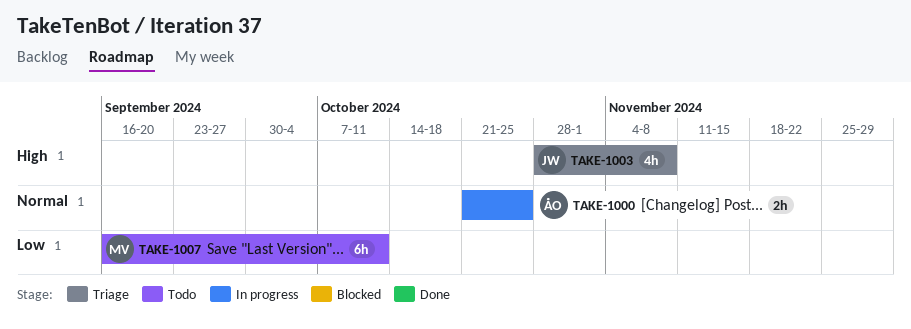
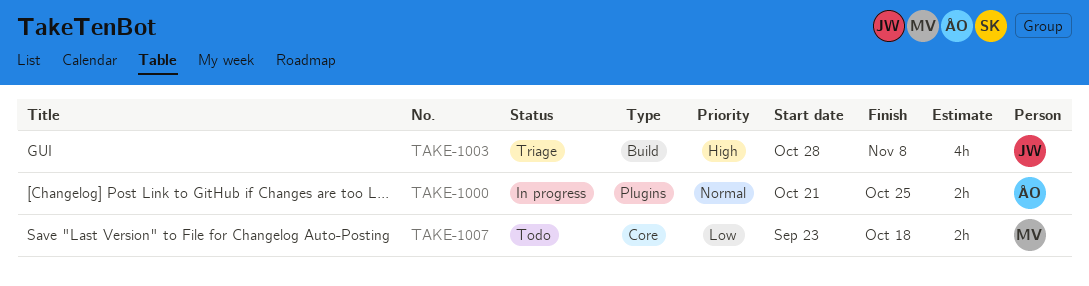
TAKE-1007, estimate: 6h -> 2h
TAKE-1007, start: Sep 16 -> Sep 23
TAKE-1007, due: Oct 11 -> Oct 18

